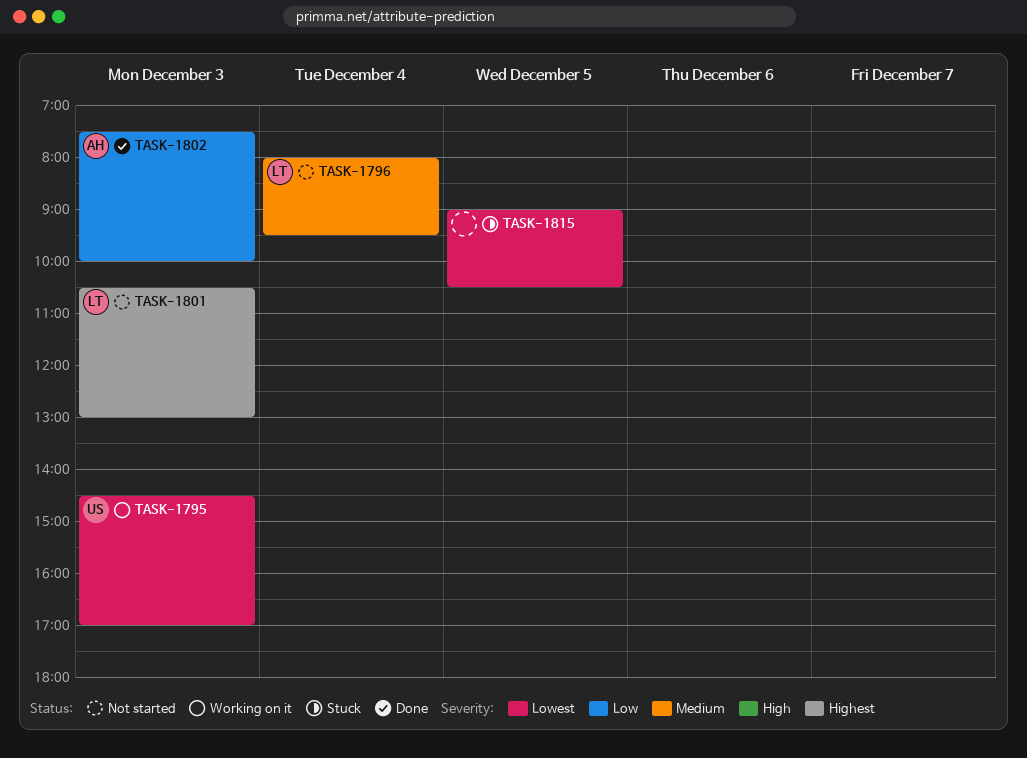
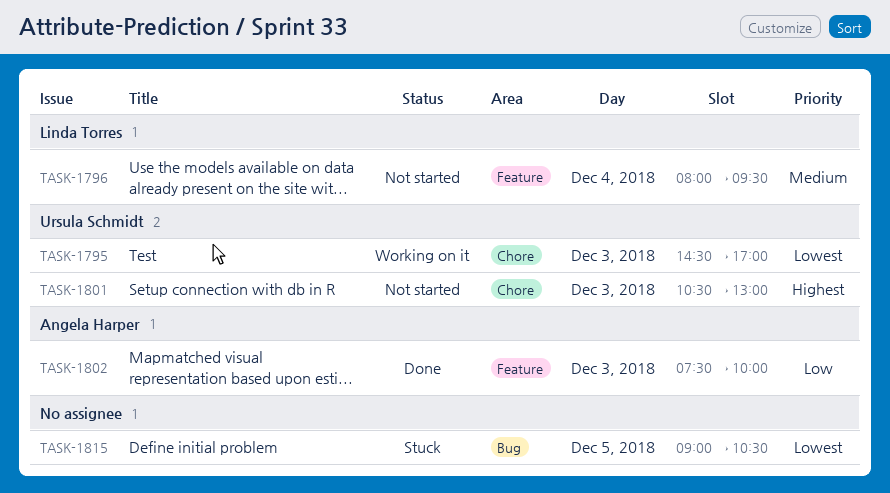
TASK-1801, owner: Linda Torres -> Ursula Schmidt

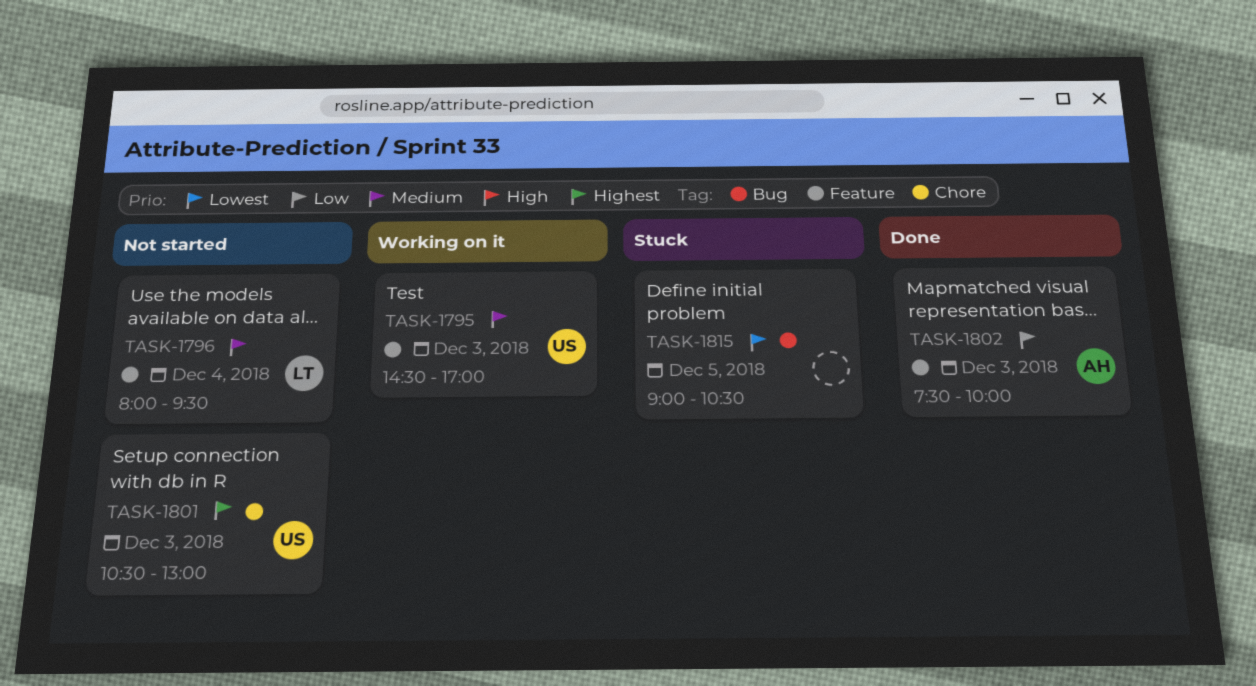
TASK-1795, priority: Lowest -> Medium
TASK-1795, label: Chore -> Feature

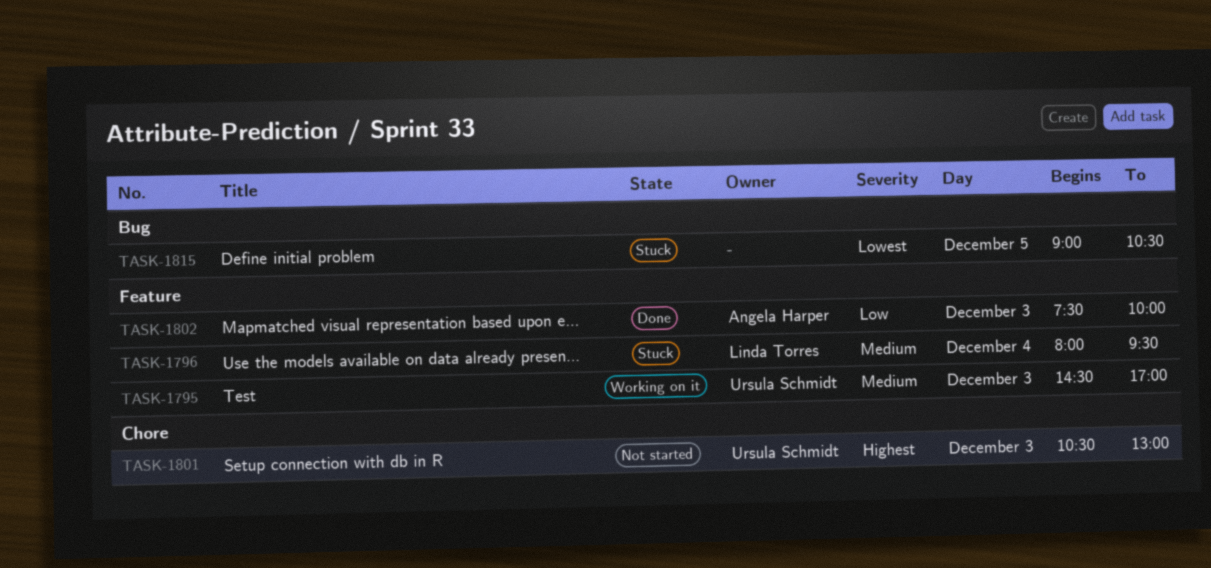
TASK-1796, status: Not started -> Stuck

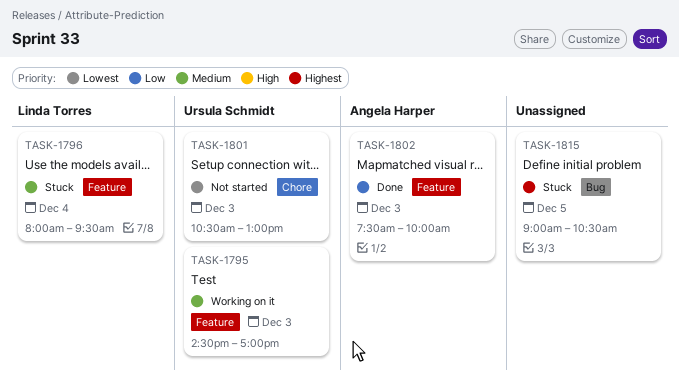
TASK-1801, priority: Highest -> Lowest
TASK-1815, priority: Lowest -> Highest

